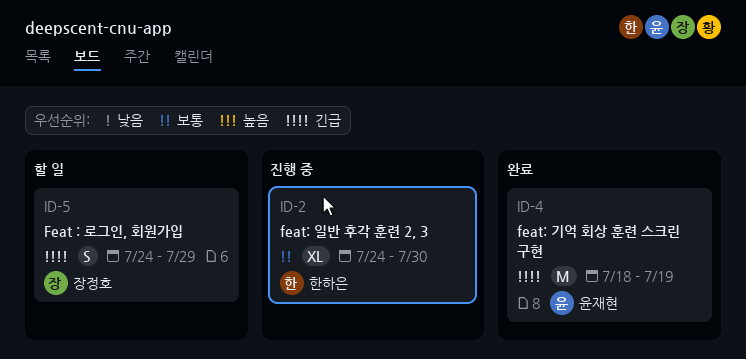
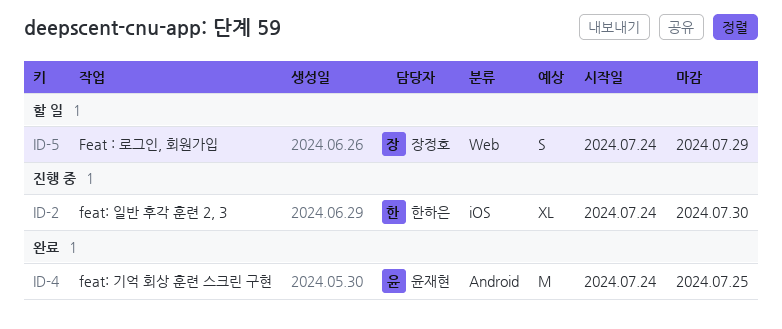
ID-4, start: Jul 18 -> Jul 24
ID-4, due: Jul 19 -> Jul 25

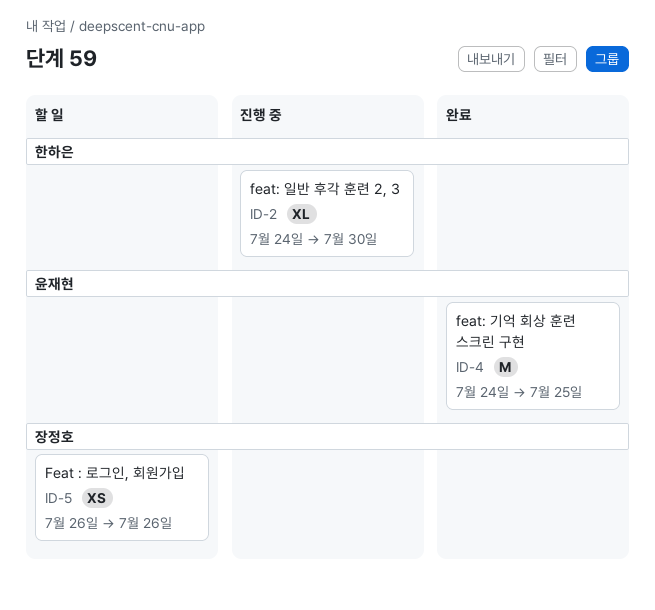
ID-5, estimate: S -> XS
ID-5, start: Jul 24 -> Jul 26
ID-5, due: Jul 29 -> Jul 26

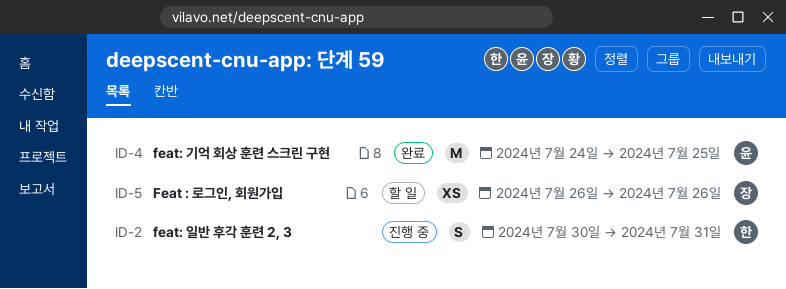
ID-2, estimate: XL -> S
ID-2, start: Jul 24 -> Jul 30
ID-2, due: Jul 30 -> Jul 31

